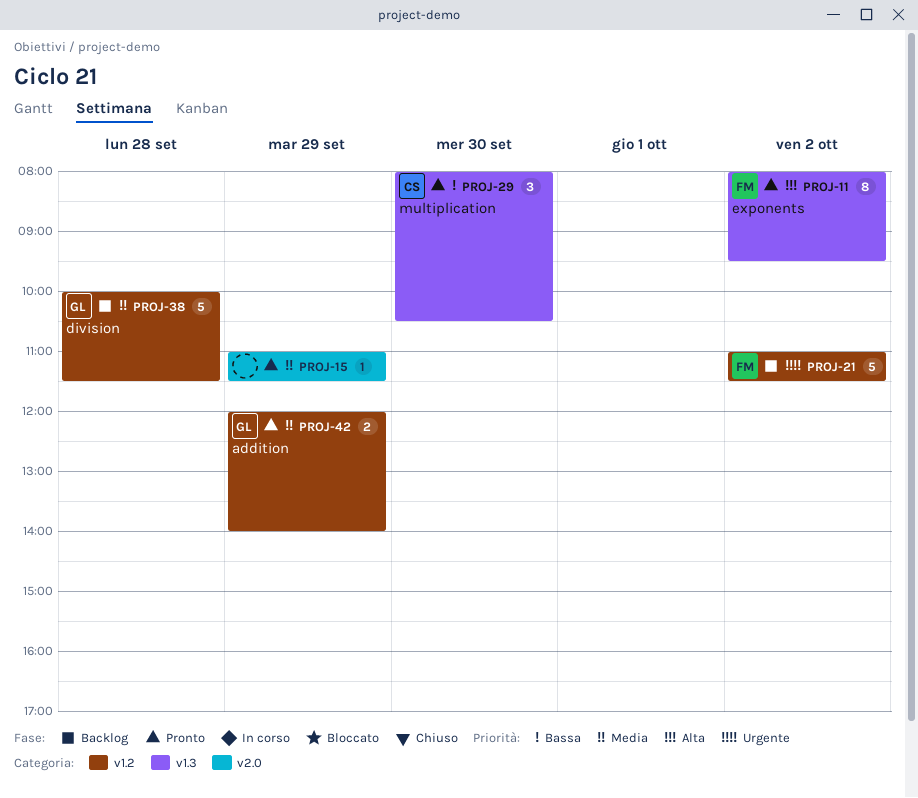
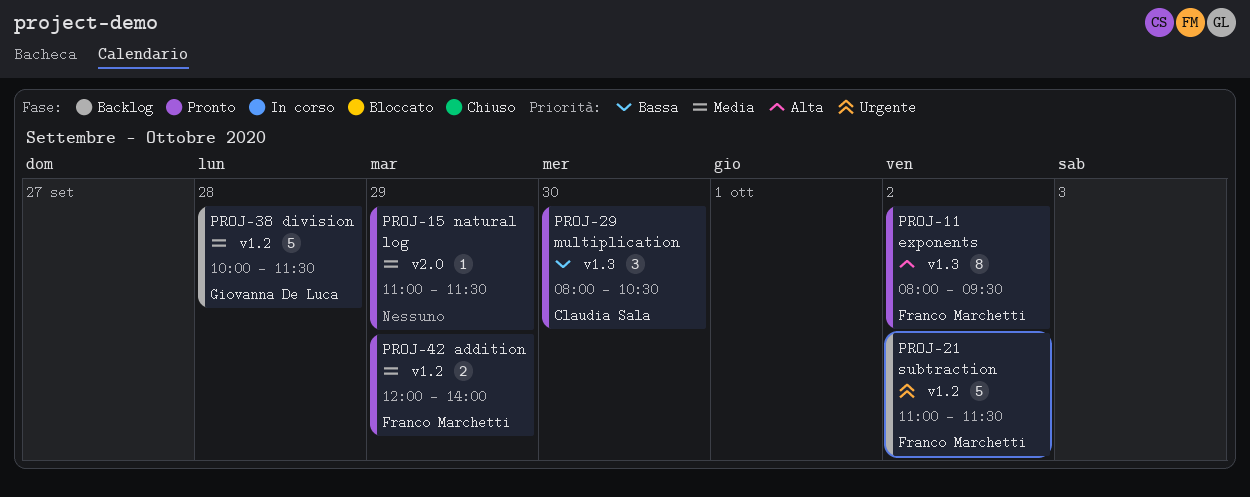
PROJ-42, owner: Giovanna De Luca -> Franco Marchetti

